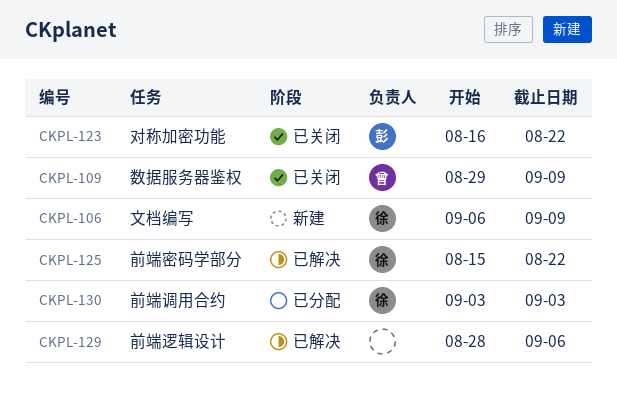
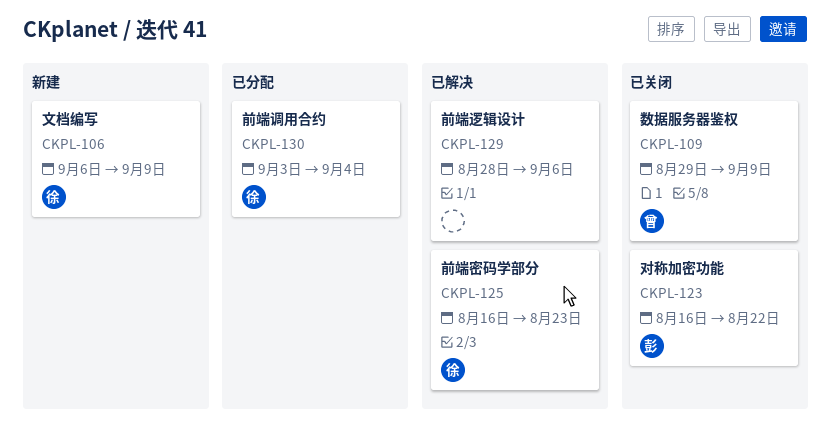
CKPL-125, start: Aug 15 -> Aug 16
CKPL-125, due: Aug 22 -> Aug 23
CKPL-130, due: Sep 3 -> Sep 4

